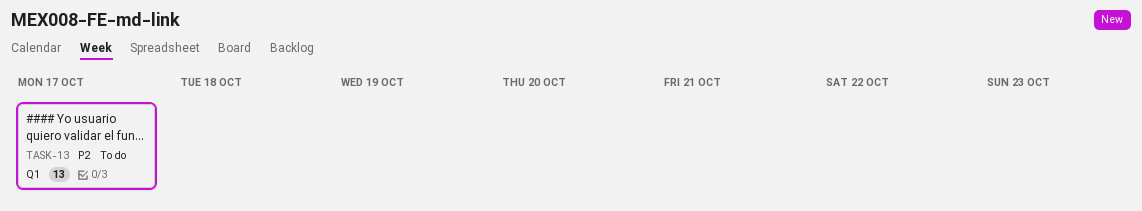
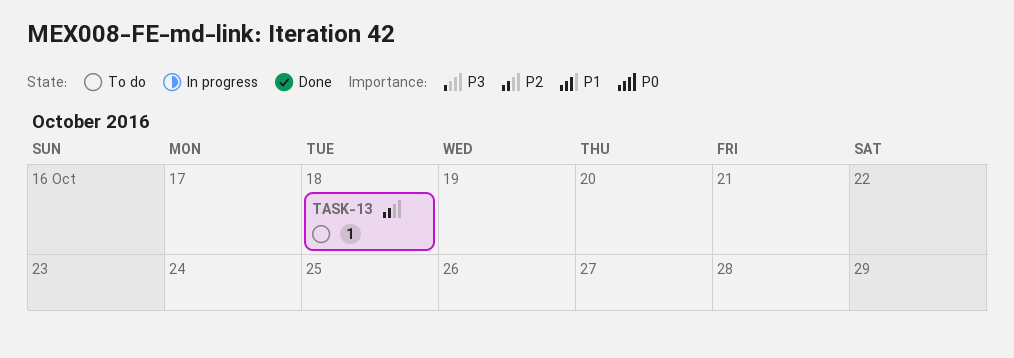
TASK-13, estimate: 13 -> 1
TASK-13, due: Oct 17 -> Oct 18

